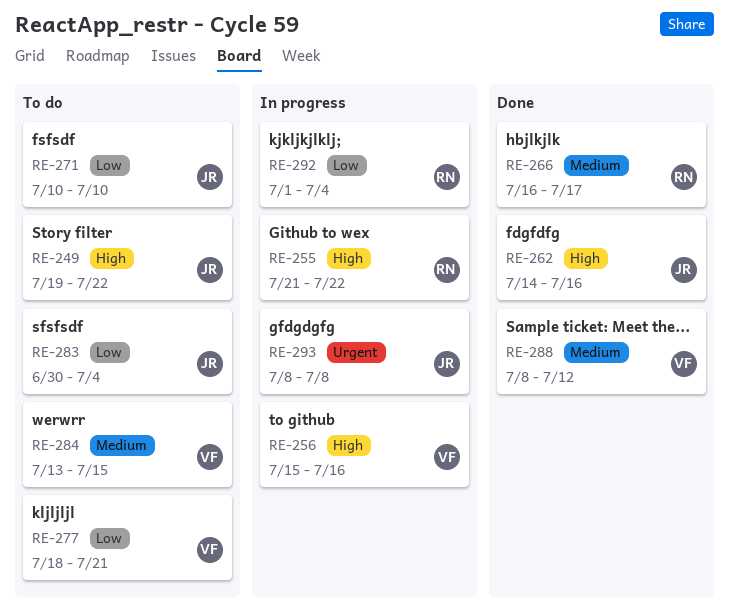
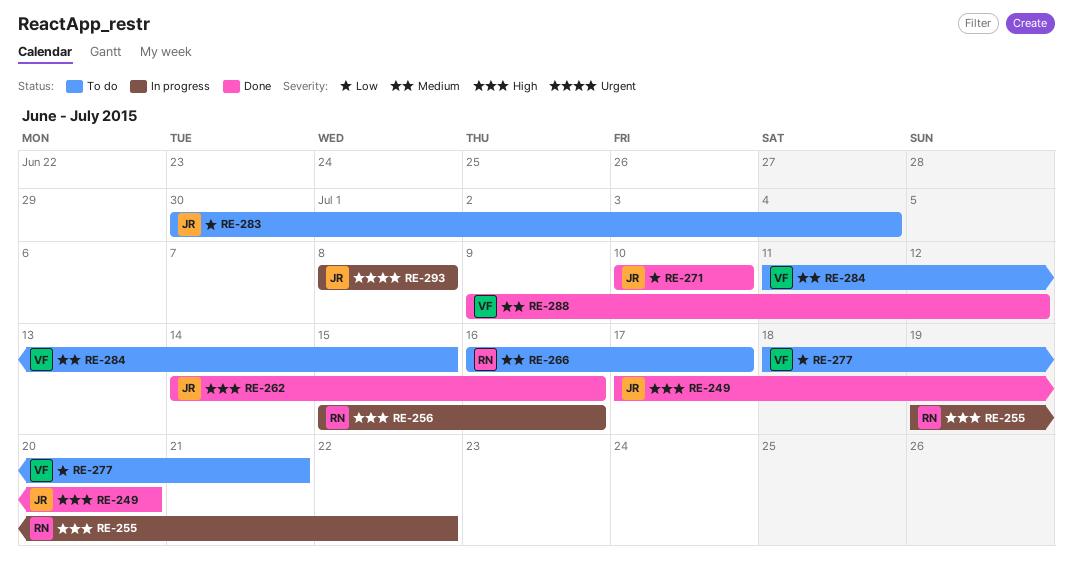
RE-249, status: To do -> Done
RE-249, start: Jul 19 -> Jul 17
RE-249, due: Jul 22 -> Jul 20
RE-255, start: Jul 21 -> Jul 19
RE-256, owner: VF -> RN
RE-266, status: Done -> To do
RE-271, status: To do -> Done
RE-284, start: Jul 13 -> Jul 11
RE-288, start: Jul 8 -> Jul 9
RE-292: present -> none

